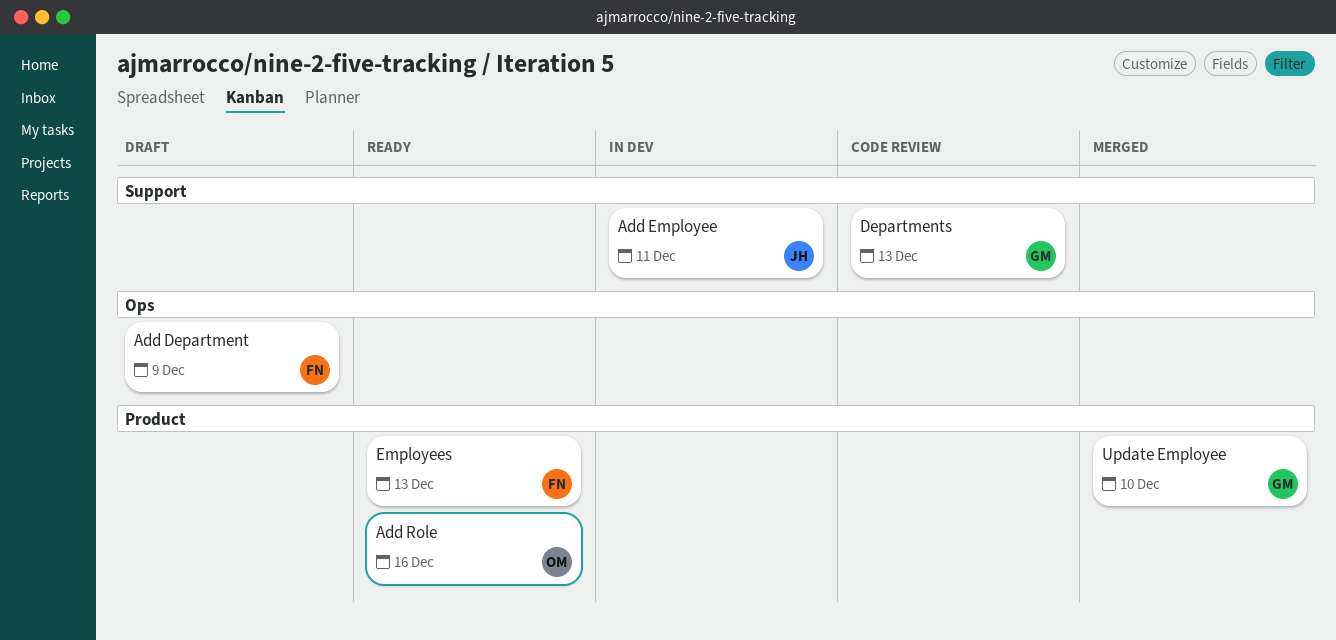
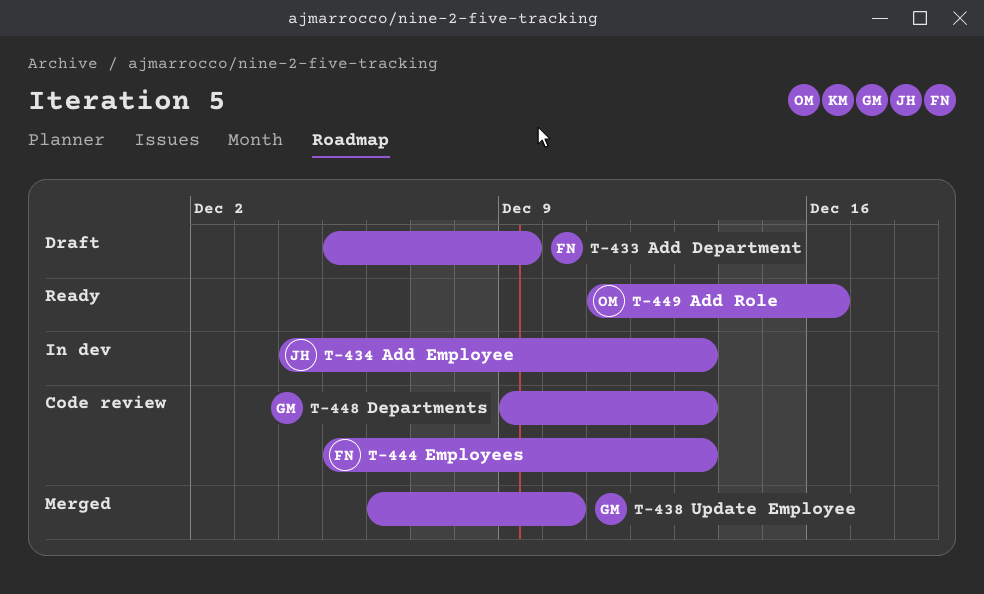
Add Employee, due: Dec 11 -> Dec 13
Employees, status: Ready -> Code review

